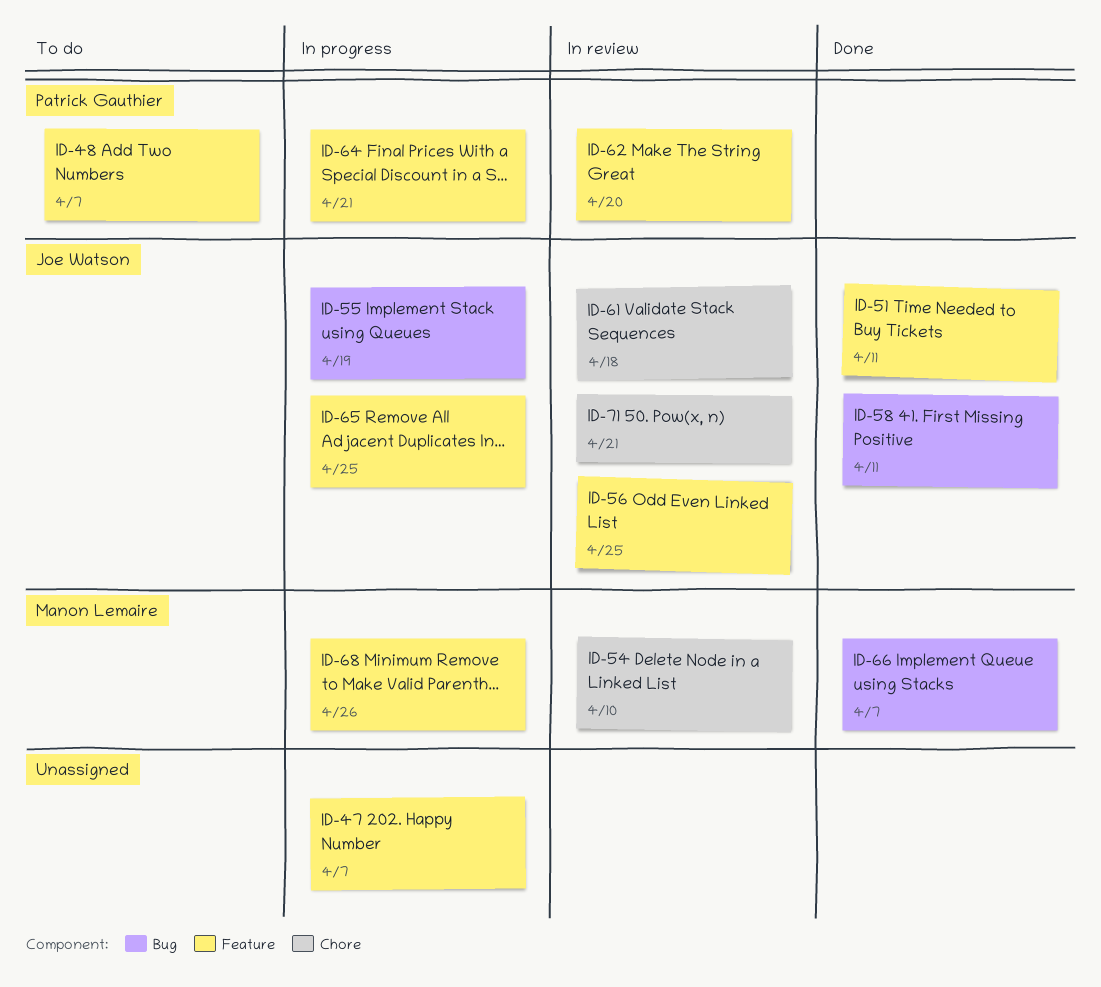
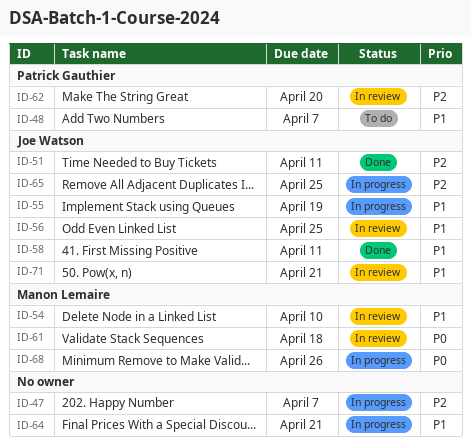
ID-61, owner: Joe Watson -> Manon Lemaire
ID-64, owner: Patrick Gauthier -> none
ID-66: present -> none

